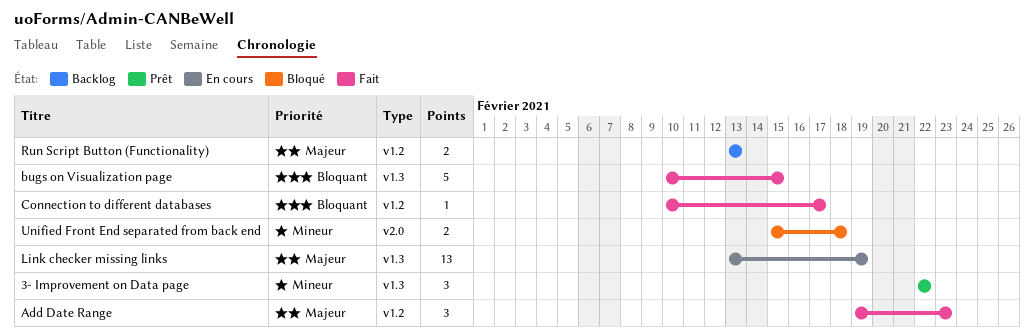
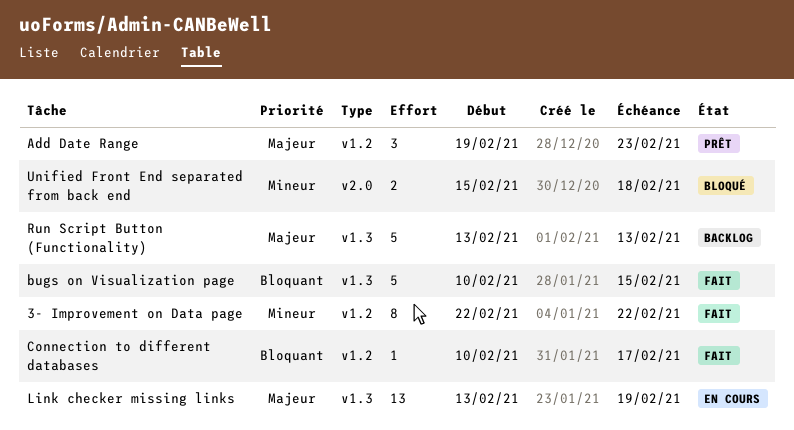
3- Improvement on Data page, status: Prêt -> Fait
3- Improvement on Data page, label: v1.3 -> v1.2
3- Improvement on Data page, estimate: 3 -> 8
Add Date Range, status: Fait -> Prêt
Run Script Button (Functionality), label: v1.2 -> v1.3
Run Script Button (Functionality), estimate: 2 -> 5

